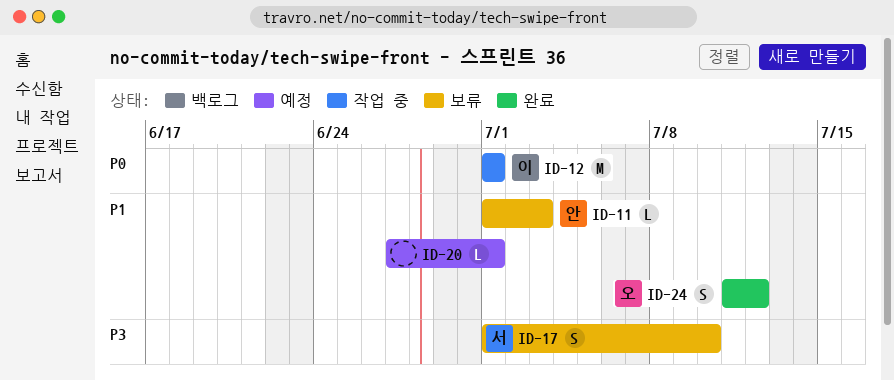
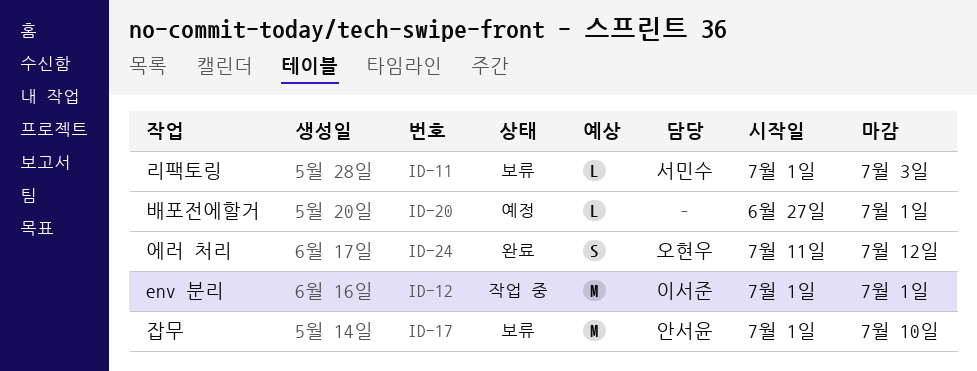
ID-11, owner: 안서윤 -> 서민수
ID-17, owner: 서민수 -> 안서윤
ID-17, estimate: S -> M

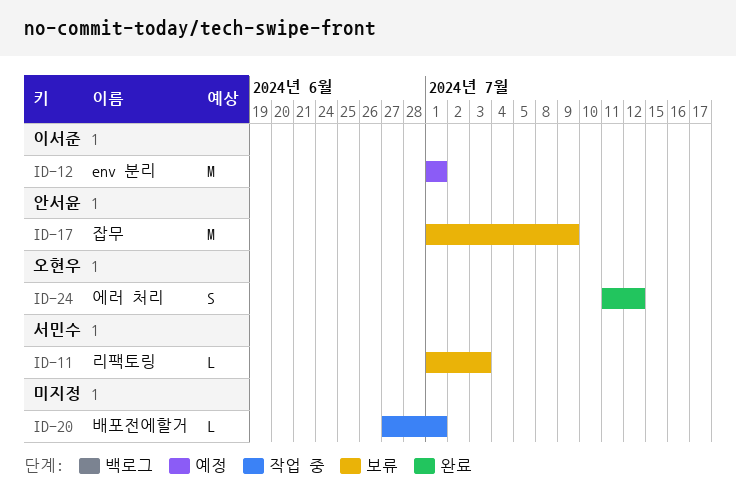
ID-12, status: 작업 중 -> 예정
ID-17, due: Jul 10 -> Jul 9
ID-20, status: 예정 -> 작업 중

